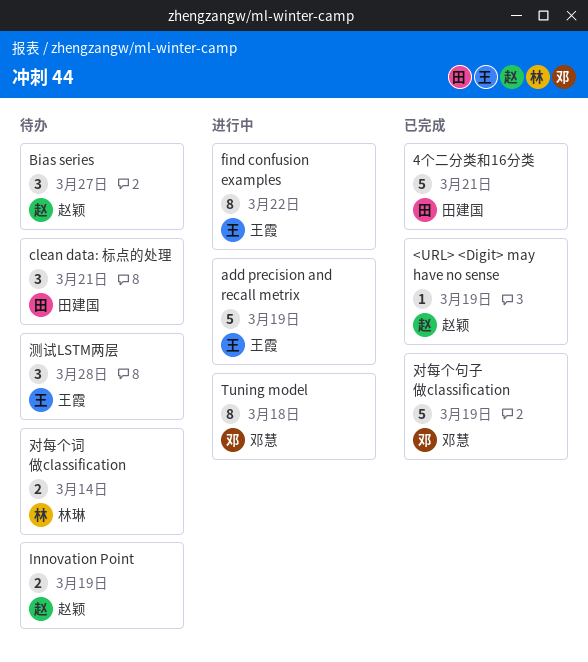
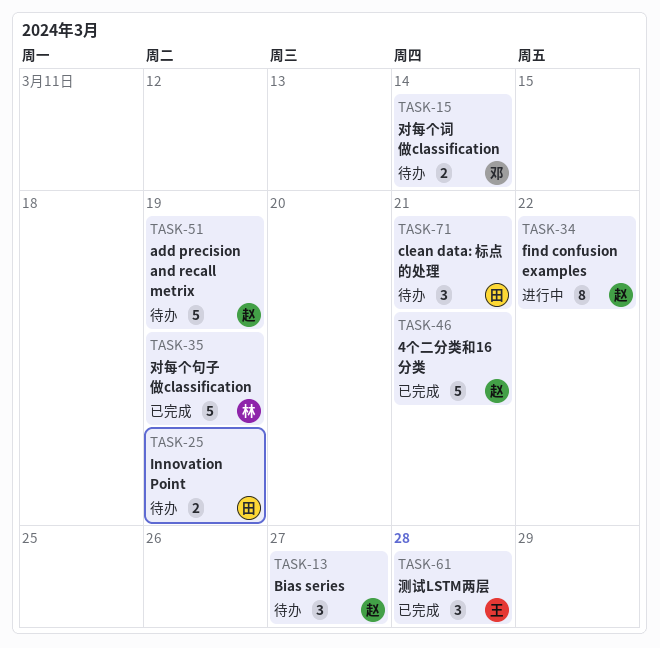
4个二分类和16分类, owner: 田建国 -> 赵颖
<URL> <Digit> may have no sense: present -> none
add precision and recall metrix, status: 进行中 -> 待办
add precision and recall metrix, owner: 王霞 -> 赵颖
find confusion examples, owner: 王霞 -> 赵颖
Innovation Point, owner: 赵颖 -> 田建国
Tuning model: present -> none
对每个句子做classification, owner: 邓慧 -> 林琳
对每个词做classification, owner: 林琳 -> 邓慧
测试LSTM两层, status: 待办 -> 已完成

